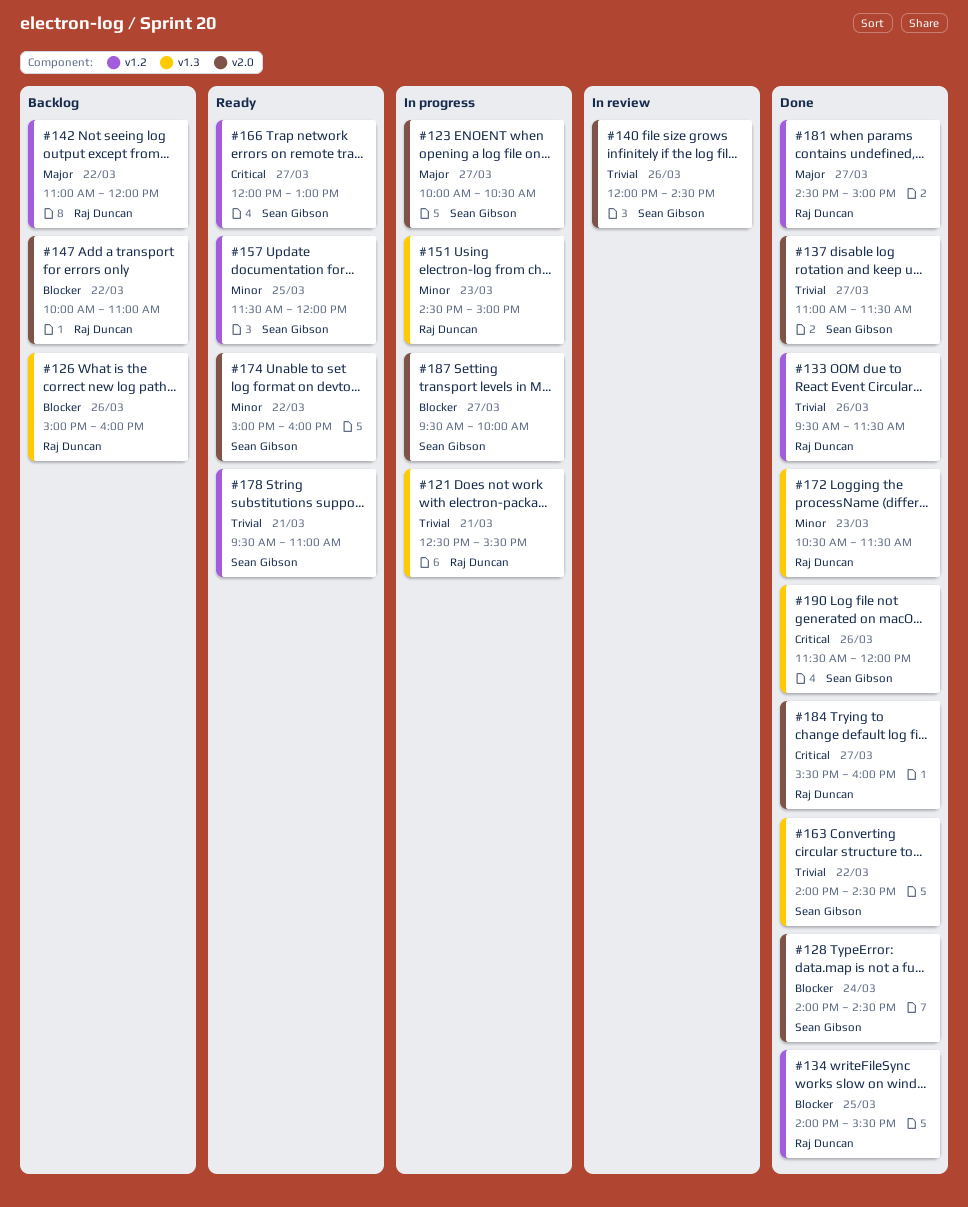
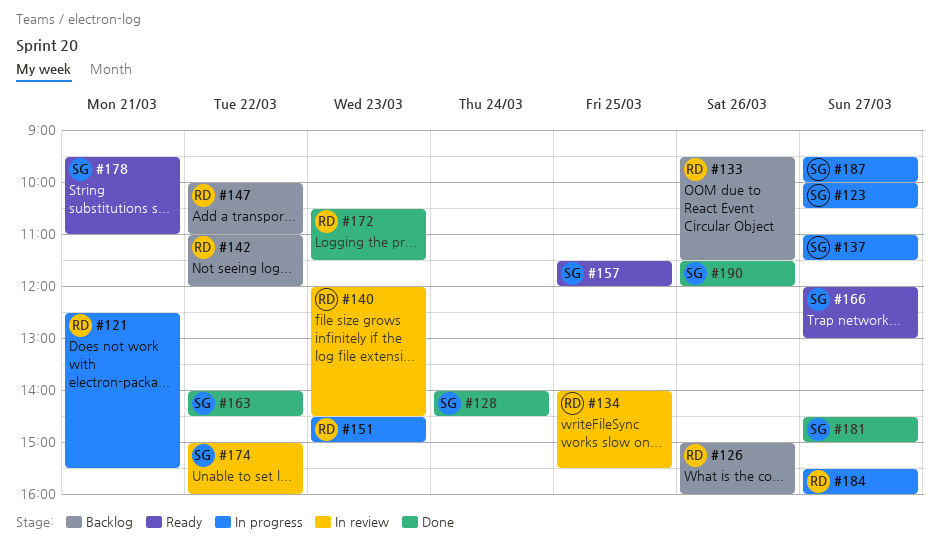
#133, status: Done -> Backlog
#134, status: Done -> In review
#137, status: Done -> In progress
#140, owner: Sean Gibson -> Raj Duncan
#140, day: Mar 26 -> Mar 23
#174, status: Ready -> In review
#181, owner: Raj Duncan -> Sean Gibson
#184, status: Done -> In progress

